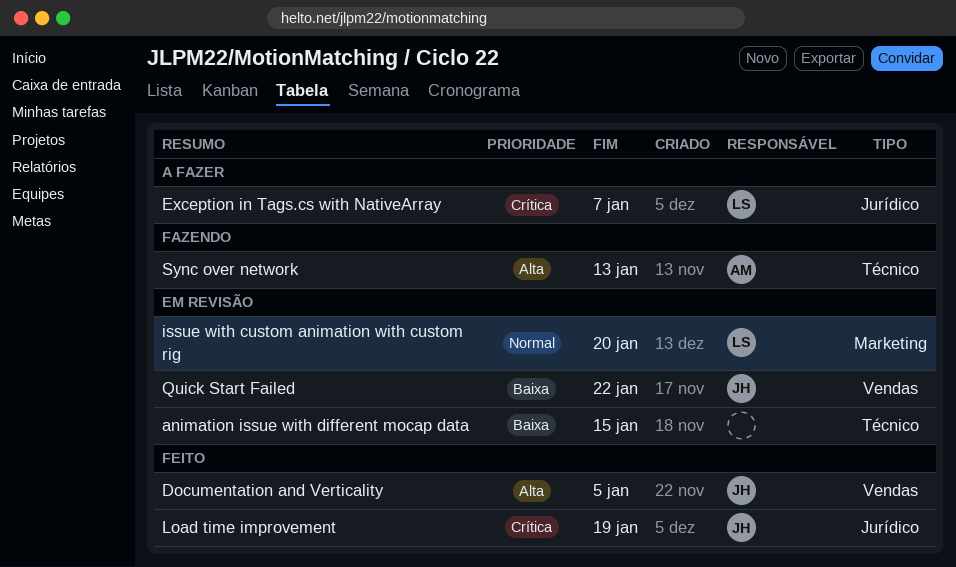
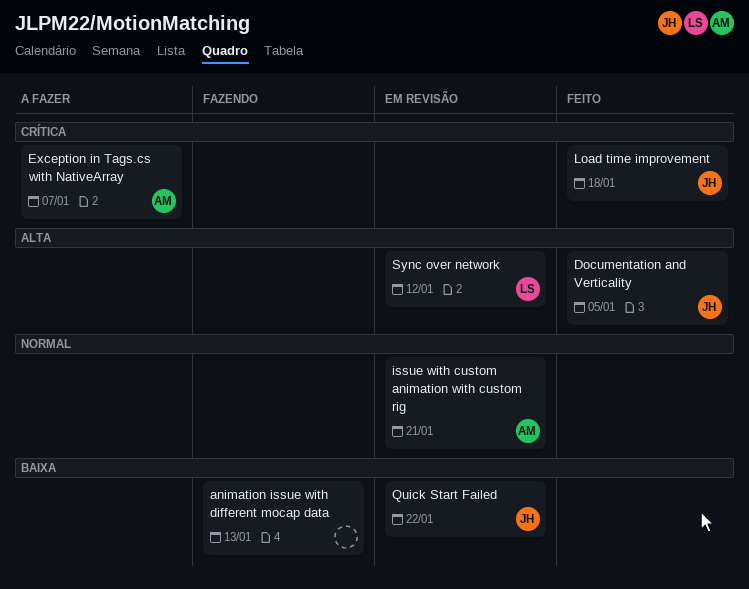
animation issue with different mocap data, status: Em revisão -> Fazendo
animation issue with different mocap data, due: Jan 15 -> Jan 13
Exception in Tags.cs with NativeArray, owner: LS -> AM
issue with custom animation with custom rig, owner: LS -> AM
issue with custom animation with custom rig, due: Jan 20 -> Jan 21
Load time improvement, due: Jan 19 -> Jan 18
Sync over network, status: Fazendo -> Em revisão
Sync over network, owner: AM -> LS
Sync over network, due: Jan 13 -> Jan 12

